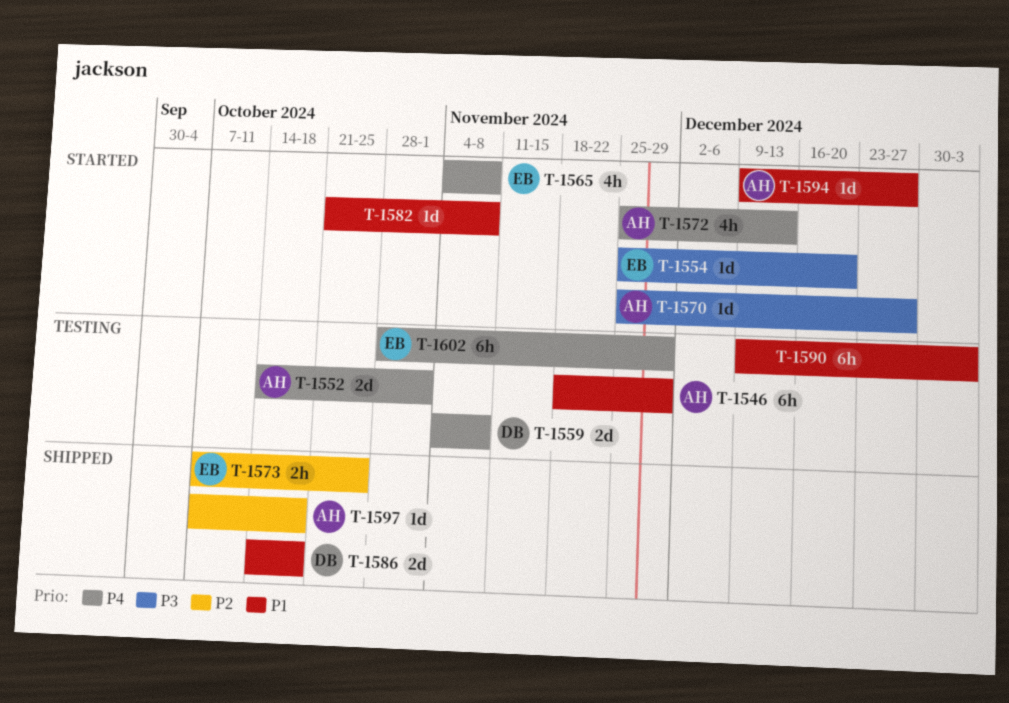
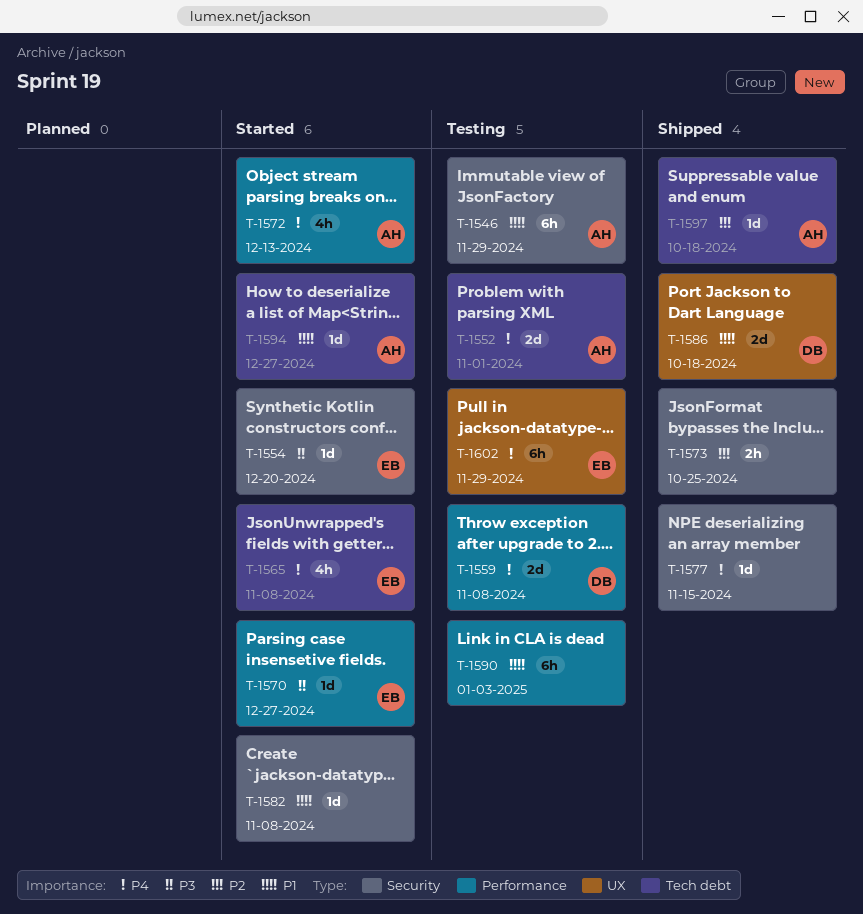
T-1570, owner: AH -> EB
T-1573, owner: EB -> none
T-1577: none -> present

